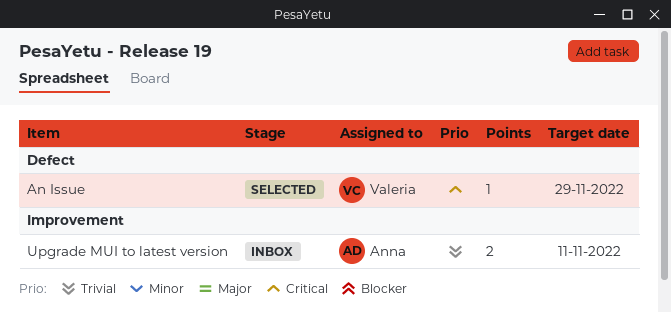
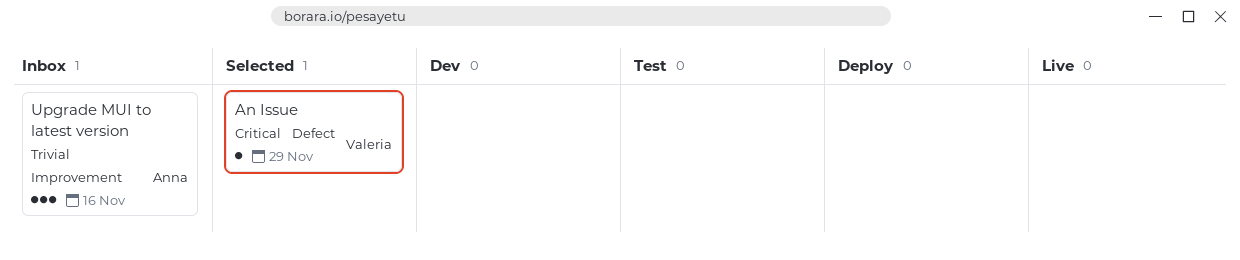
Upgrade MUI to latest version, estimate: 2 -> 3
Upgrade MUI to latest version, due: Nov 11 -> Nov 16

